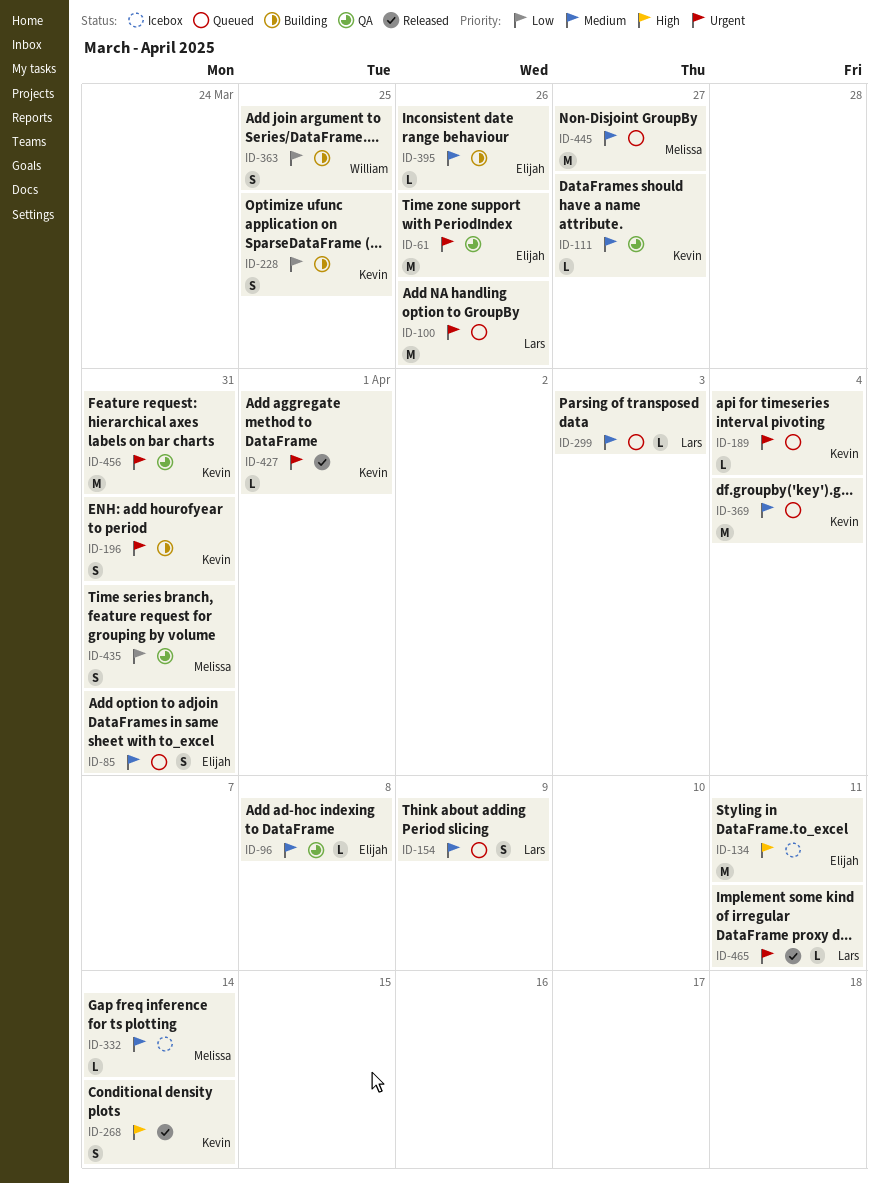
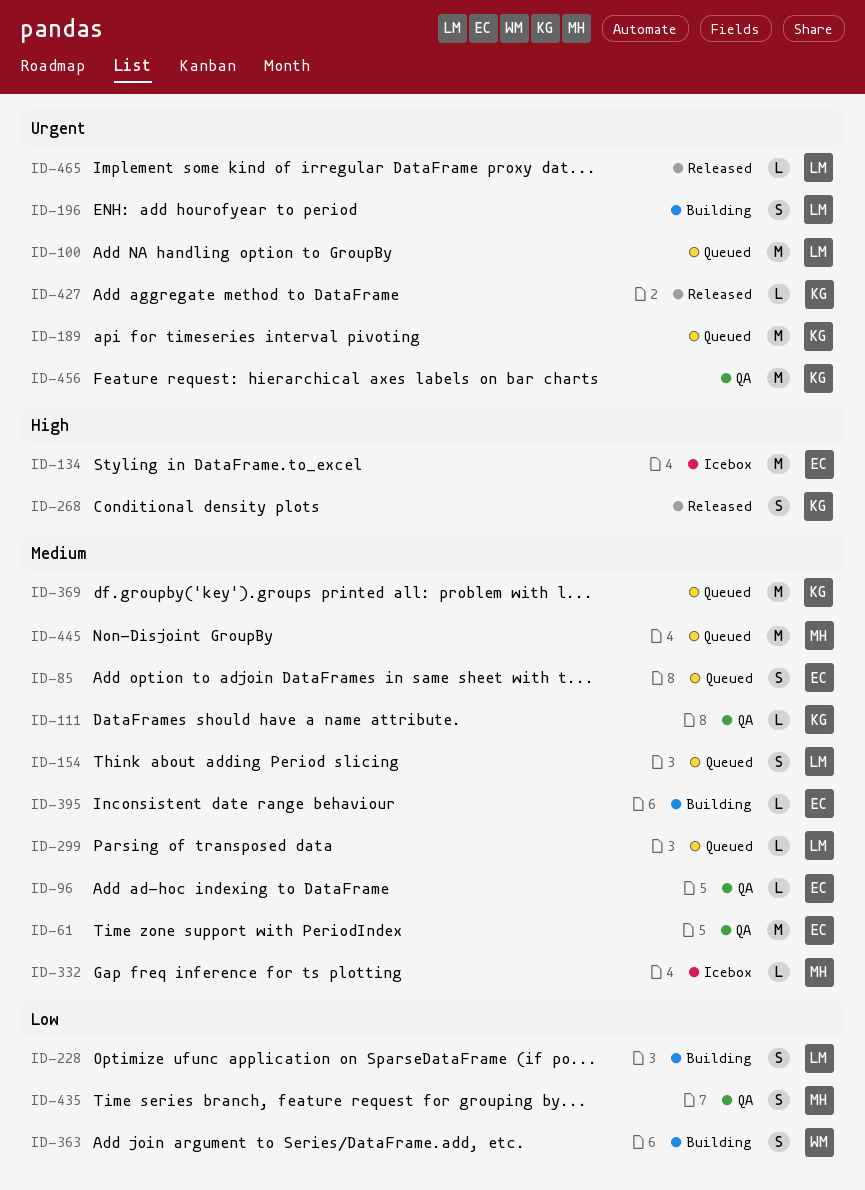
ID-61, priority: Urgent -> Medium
ID-189, estimate: L -> M
ID-196, owner: Kevin -> Lars
ID-228, owner: Kevin -> Lars

